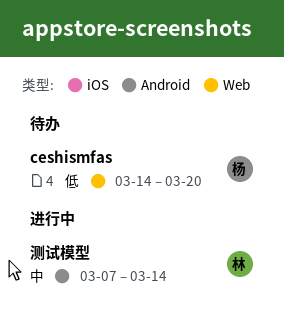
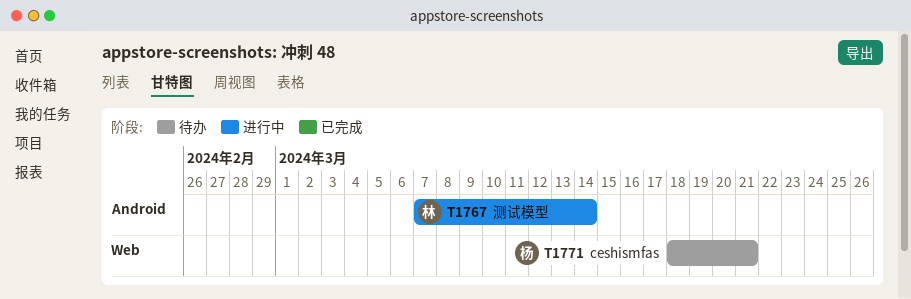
ceshismfas, start: Mar 14 -> Mar 18
ceshismfas, due: Mar 20 -> Mar 21

